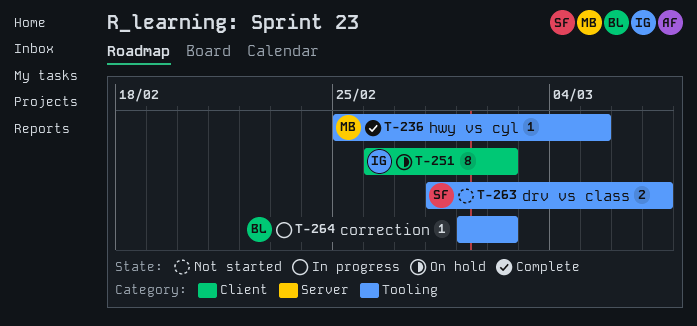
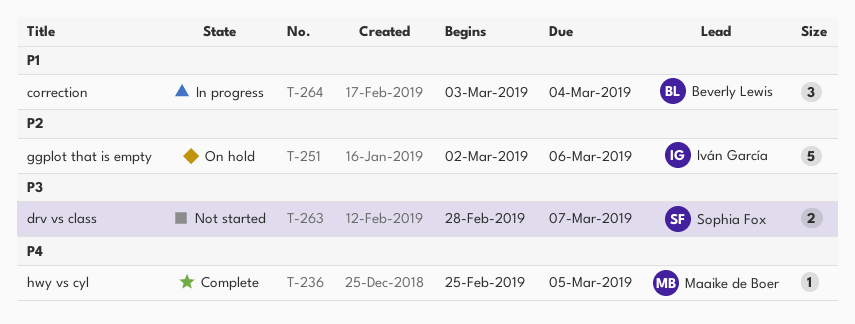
T-251, estimate: 8 -> 5
T-251, start: Feb 26 -> Mar 2
T-251, due: Mar 2 -> Mar 6
T-264, estimate: 1 -> 3
T-264, start: Mar 1 -> Mar 3
T-264, due: Mar 2 -> Mar 4

